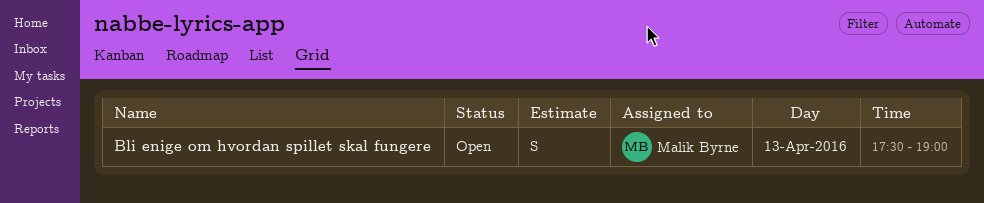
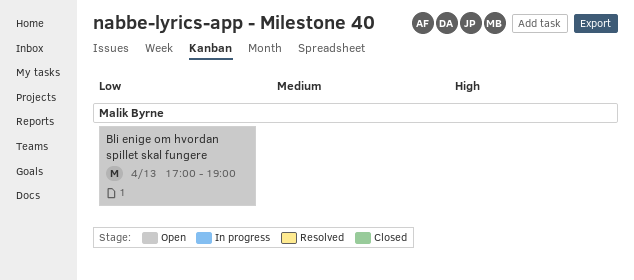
Bli enige om hvordan spillet skal fungere, estimate: S -> M
Bli enige om hvordan spillet skal fungere, begins: 17:30 -> 17:00

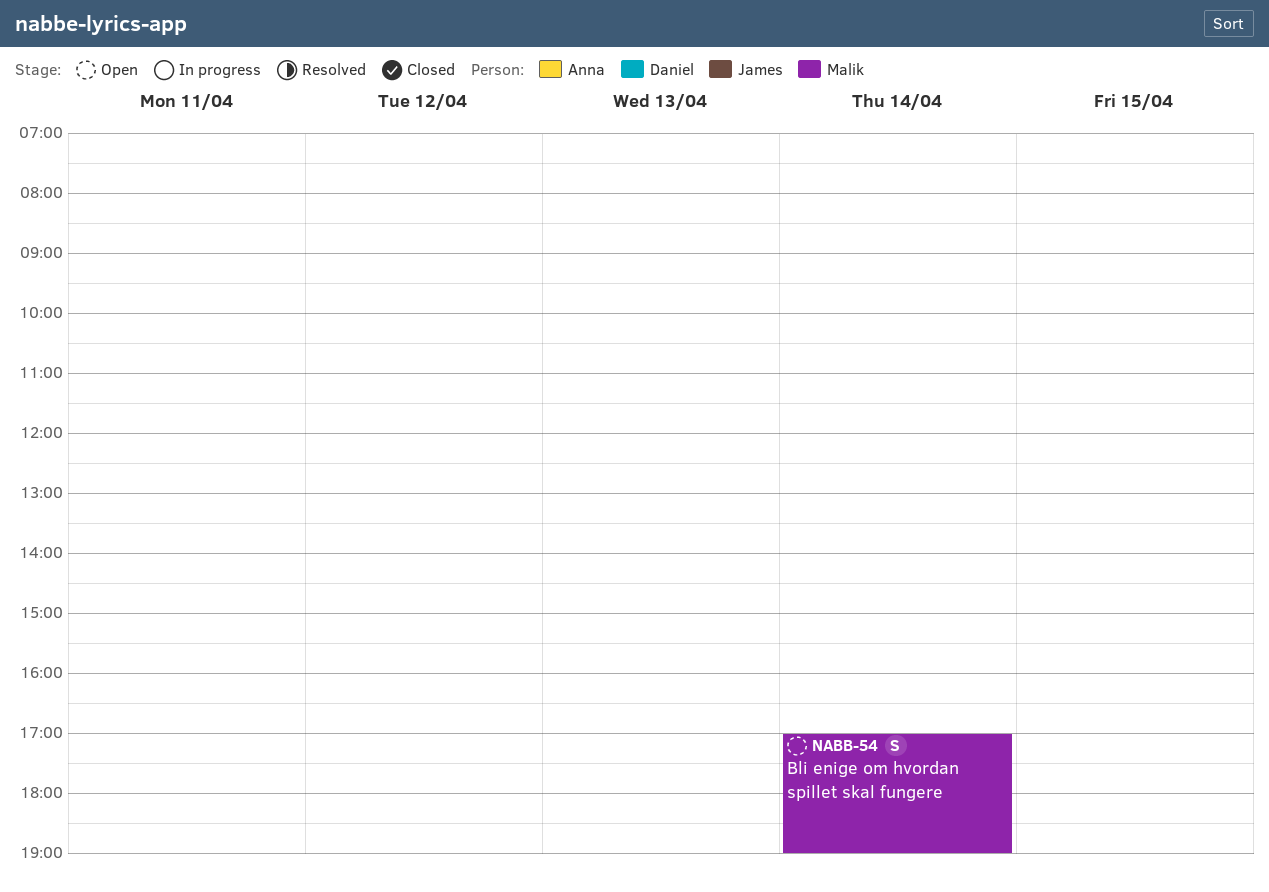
Bli enige om hvordan spillet skal fungere, estimate: M -> S
Bli enige om hvordan spillet skal fungere, day: Apr 13 -> Apr 14

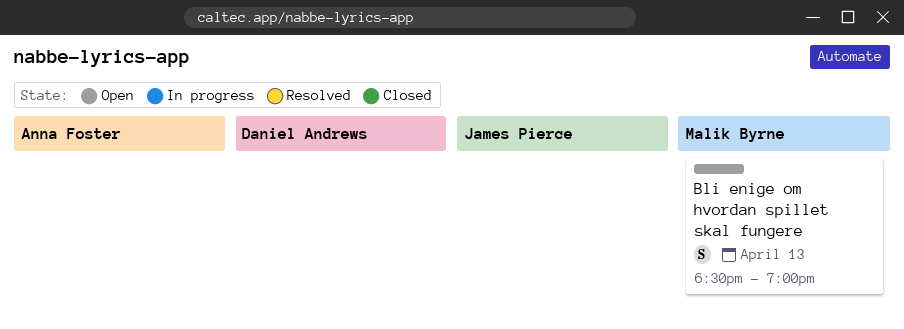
Bli enige om hvordan spillet skal fungere, day: Apr 14 -> Apr 13
Bli enige om hvordan spillet skal fungere, begins: 17:00 -> 18:30

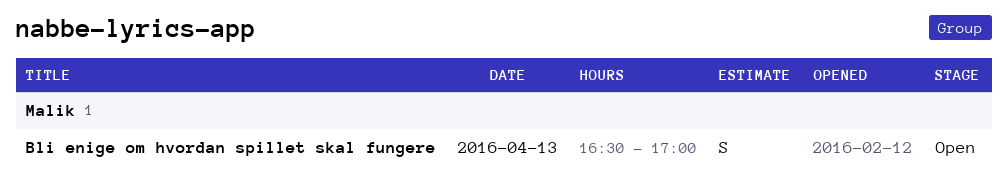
Bli enige om hvordan spillet skal fungere, begins: 18:30 -> 16:30
Bli enige om hvordan spillet skal fungere, ends: 19:00 -> 17:00

